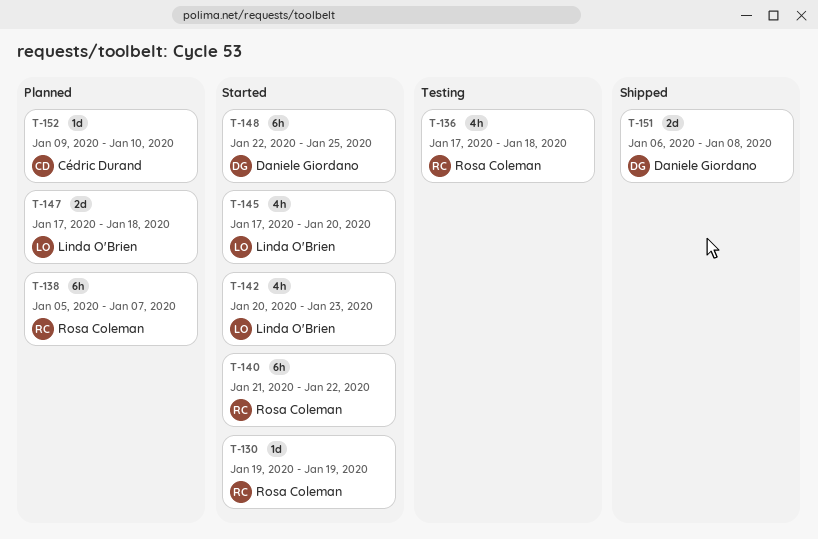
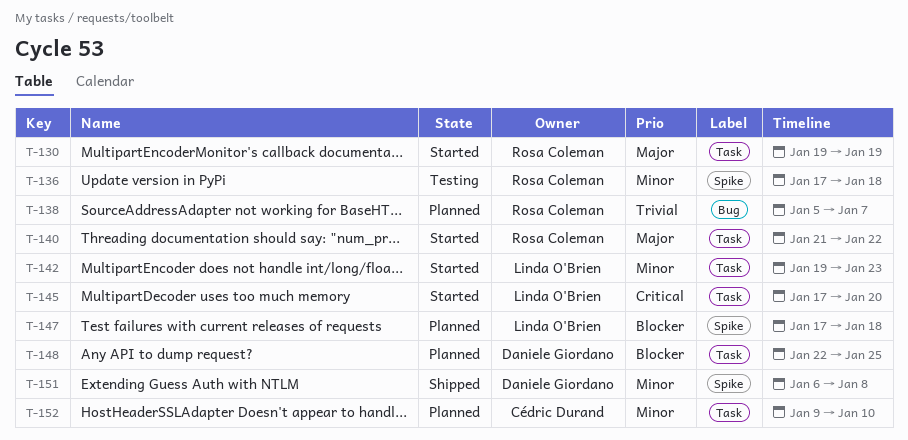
T-142, start: Jan 20 -> Jan 19
T-148, status: Started -> Planned

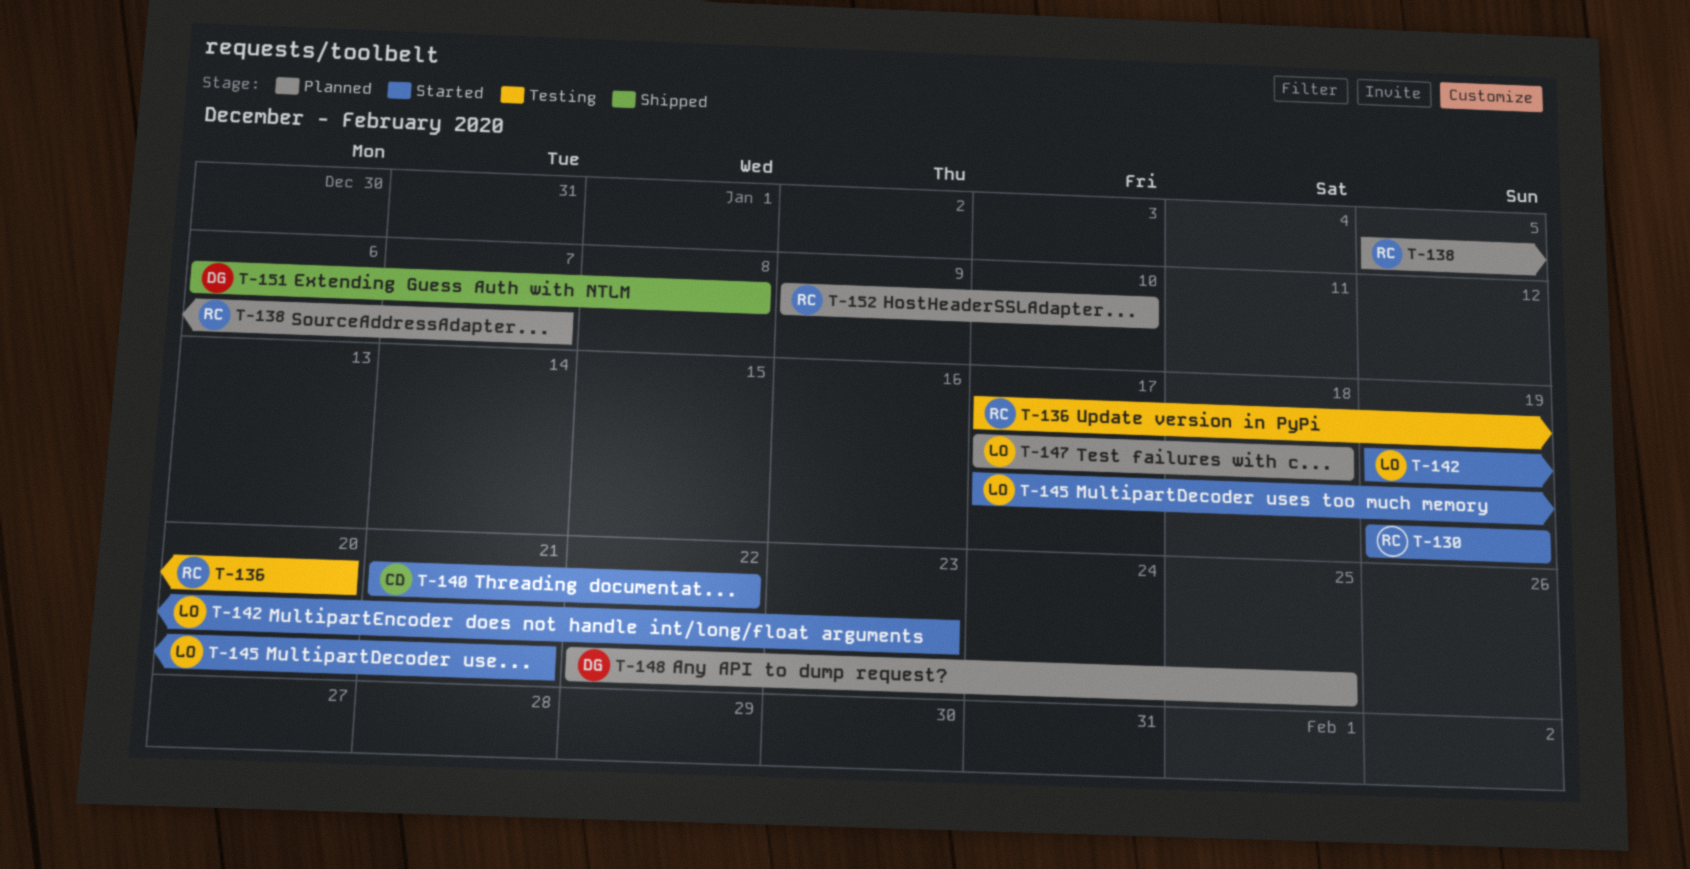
T-136, due: Jan 18 -> Jan 20
T-140, owner: Rosa Coleman -> Cédric Durand
T-145, due: Jan 20 -> Jan 21
T-152, owner: Cédric Durand -> Rosa Coleman

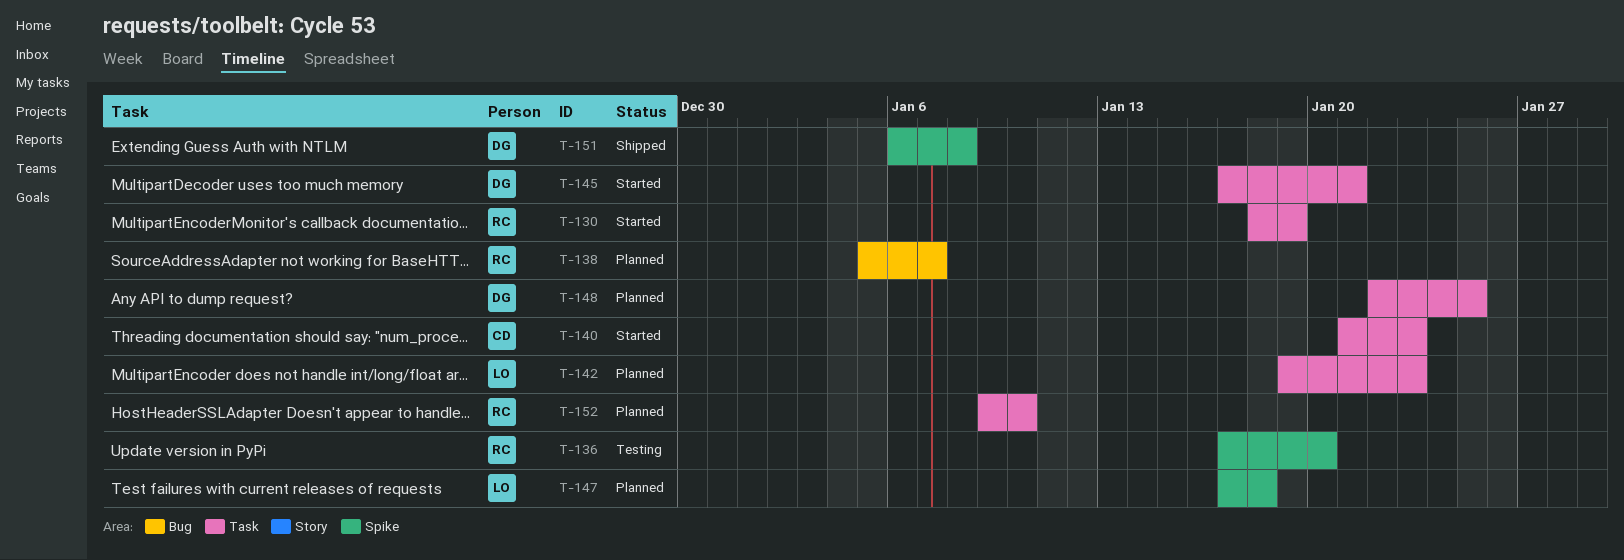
T-130, start: Jan 19 -> Jan 18
T-140, due: Jan 22 -> Jan 23
T-142, status: Started -> Planned
T-145, owner: LO -> DG

